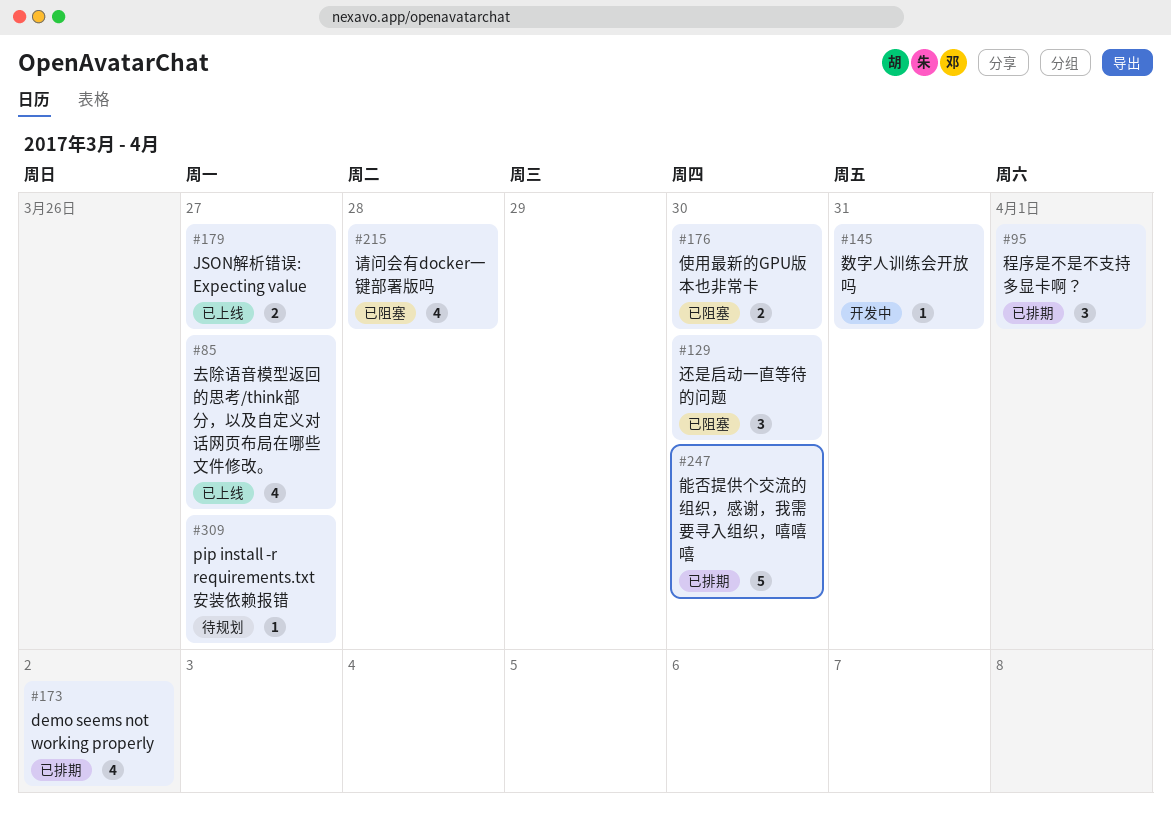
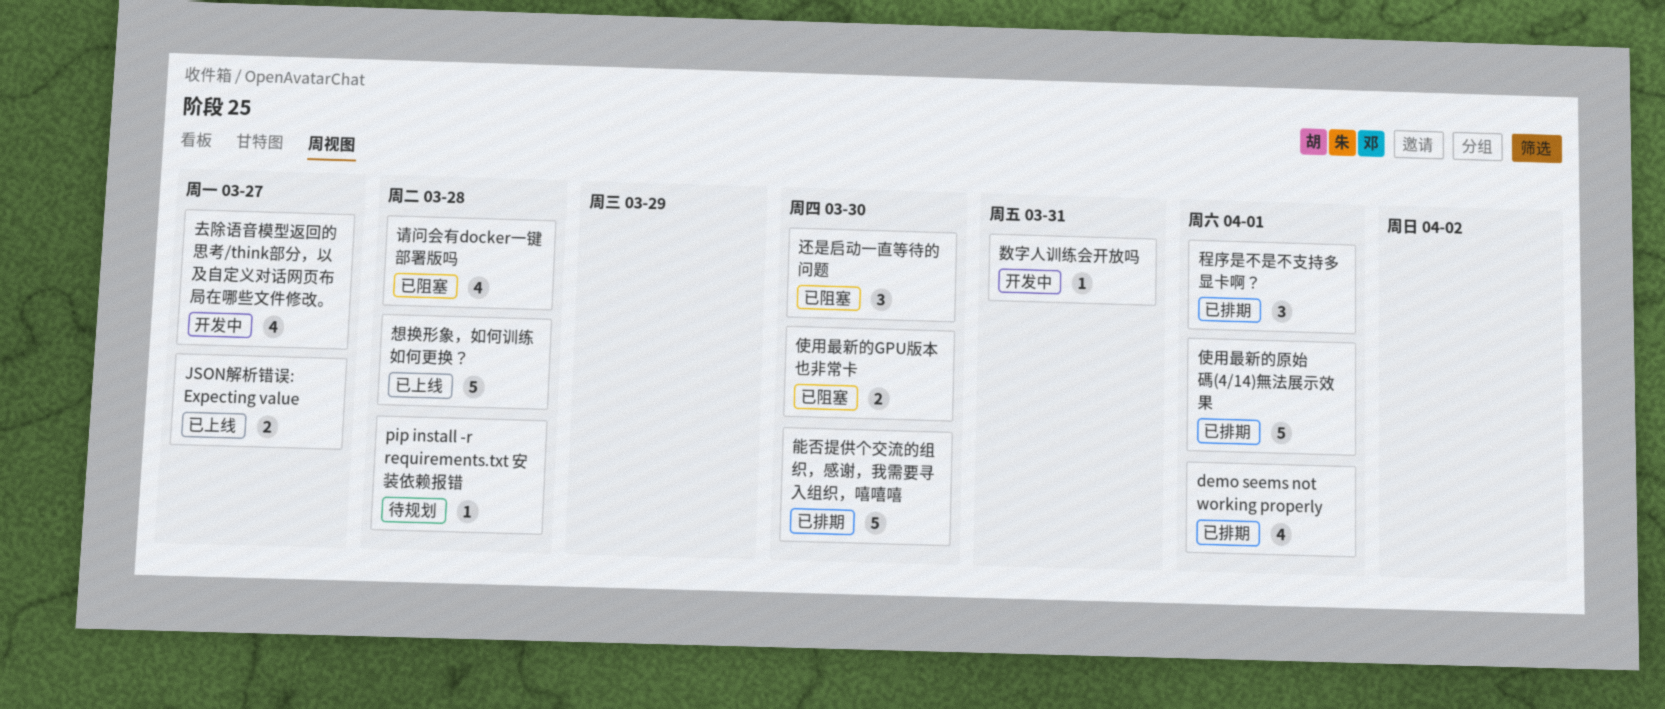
demo seems not working properly, due: Apr 2 -> Apr 1
pip install -r requirements.txt 安装依赖报错, due: Mar 27 -> Mar 28
使用最新的原始碼(4/14)無法展示效果: none -> present
去除语音模型返回的思考/think部分，以及自定义对话网页布局在哪些文件修改。, status: 已上线 -> 开发中
想换形象，如何训练如何更换？: none -> present

